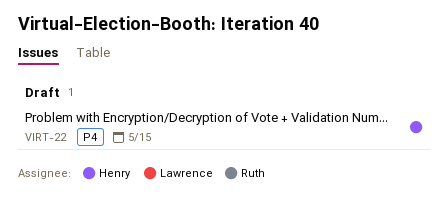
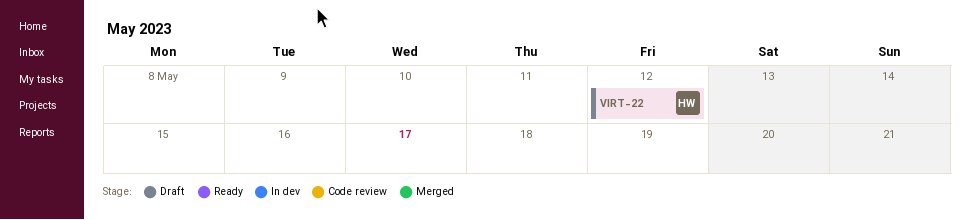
VIRT-22, due: May 15 -> May 12

